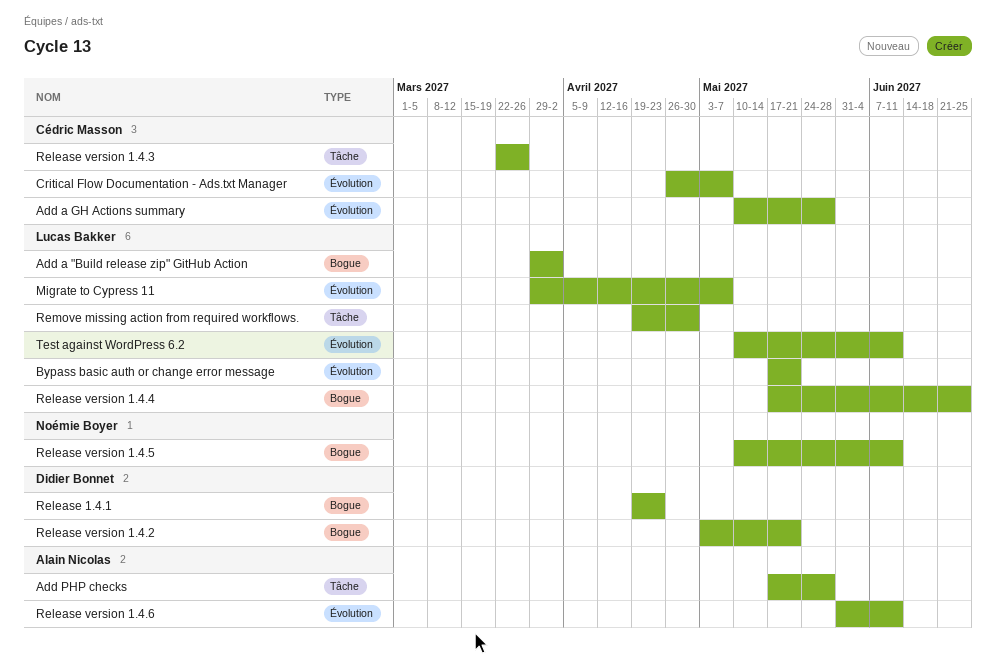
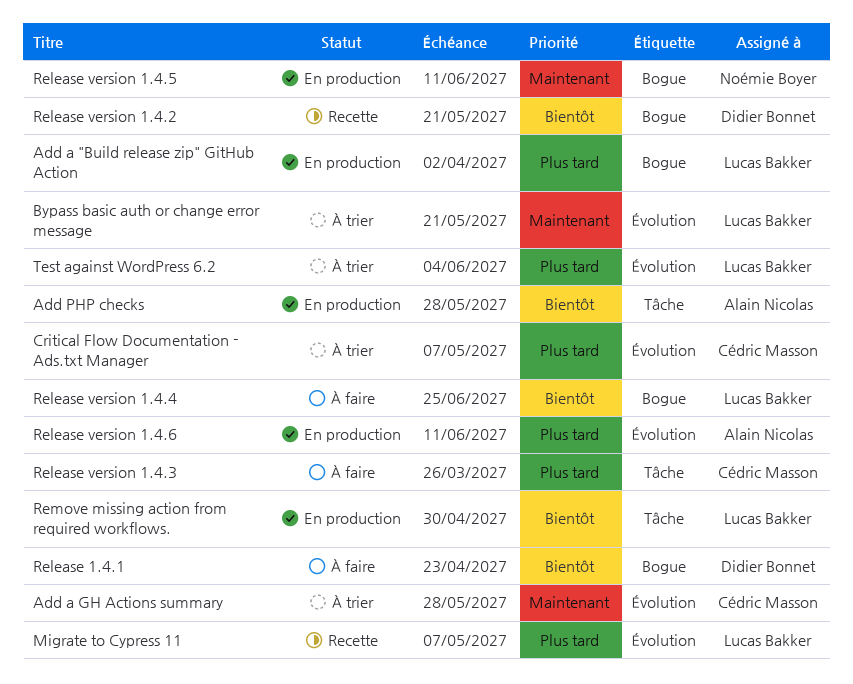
Test against WordPress 6.2, due: Jun 11 -> Jun 4

